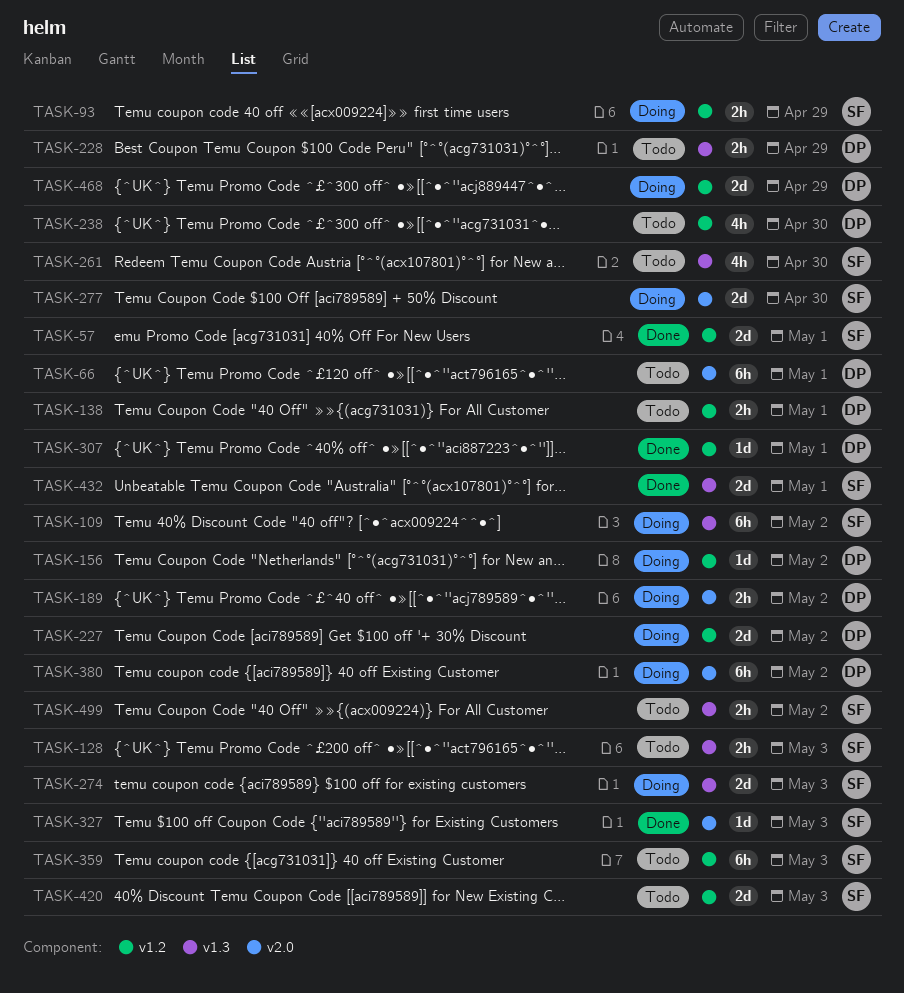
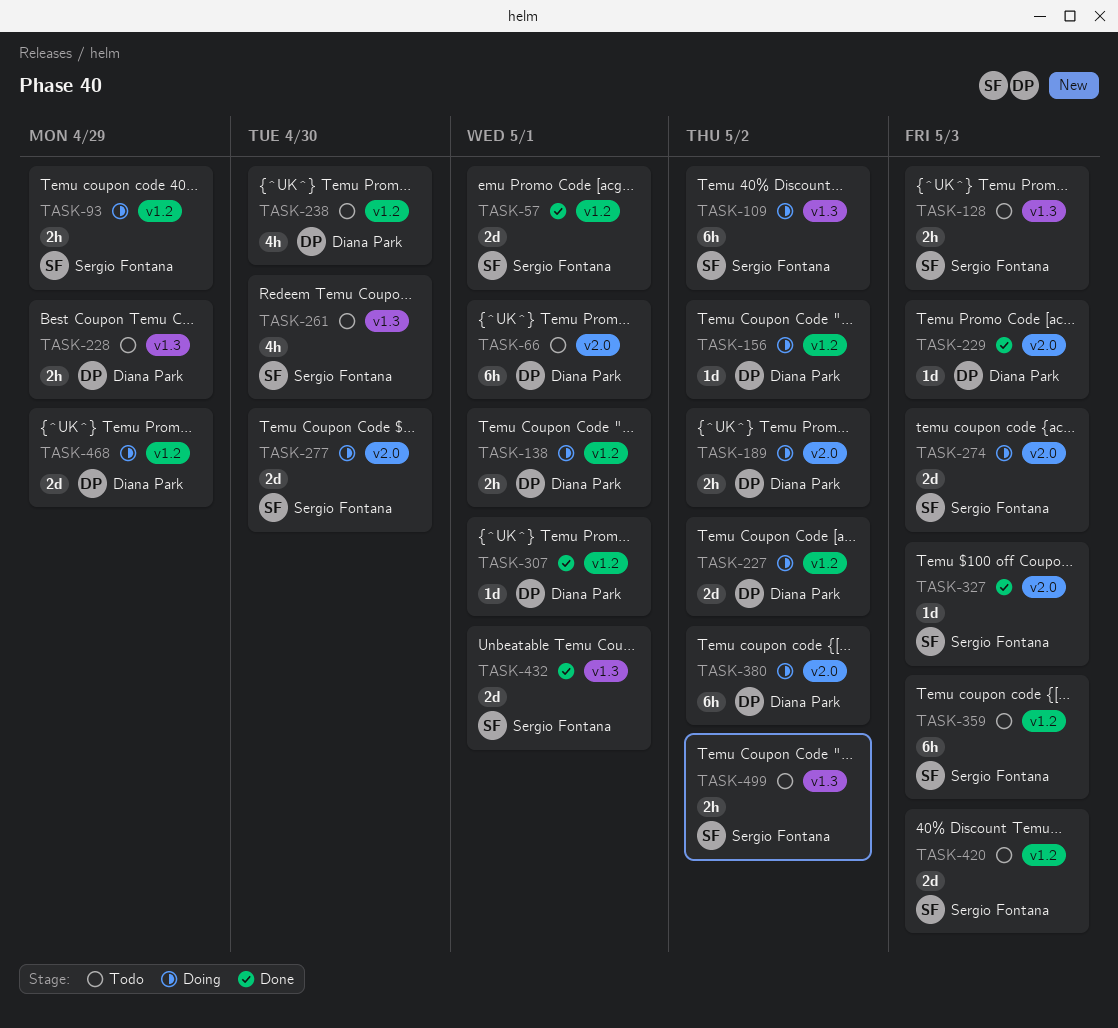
TASK-138, status: Todo -> Doing
TASK-229: none -> present
TASK-274, label: v1.3 -> v2.0

